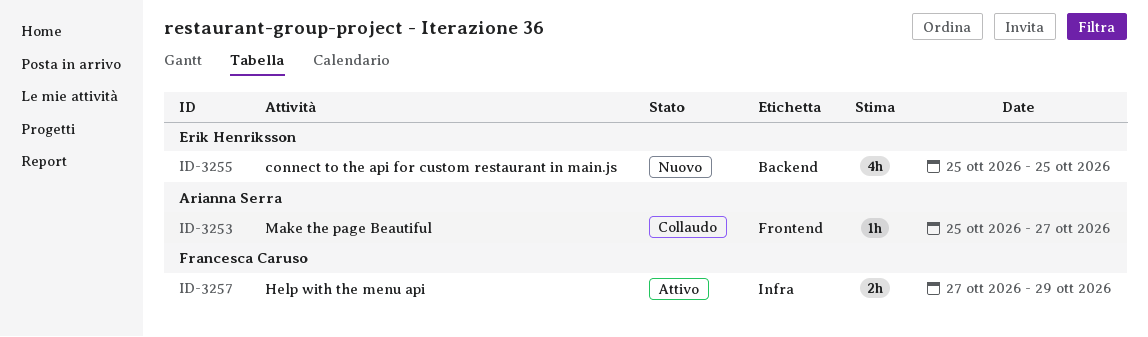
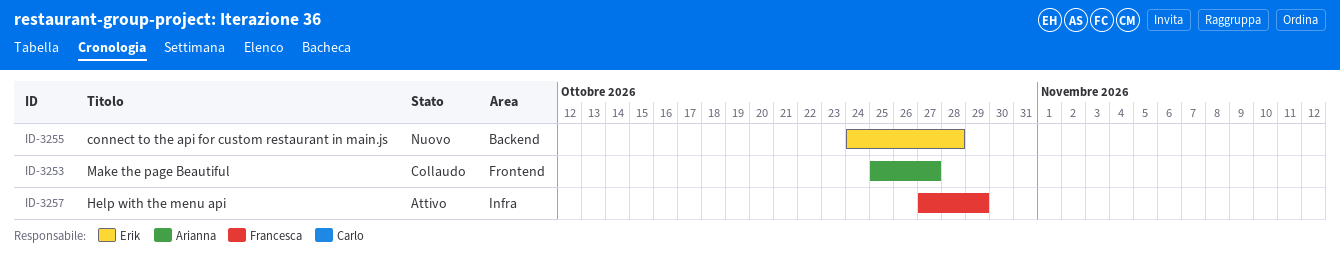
ID-3255, start: Oct 25 -> Oct 24
ID-3255, due: Oct 25 -> Oct 28

